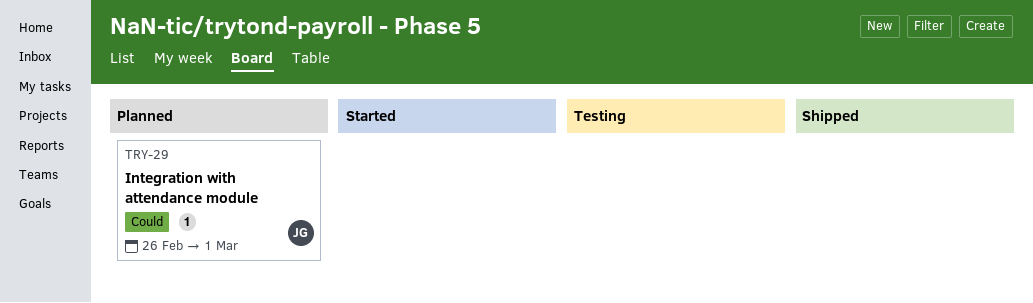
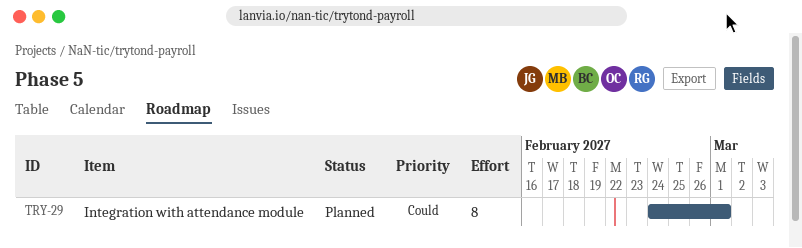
TRY-29, estimate: 1 -> 8
TRY-29, start: Feb 26 -> Feb 24

